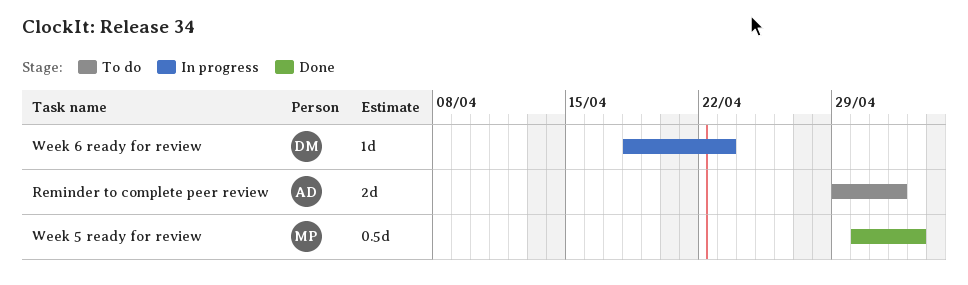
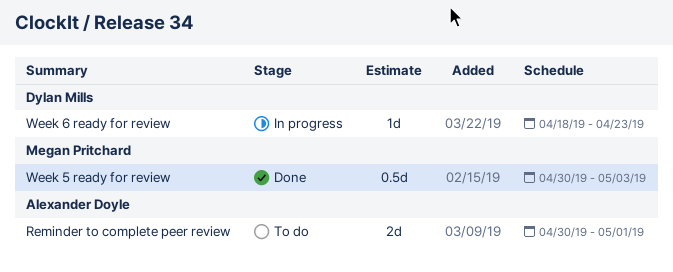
Reminder to complete peer review, start: Apr 29 -> Apr 30
Reminder to complete peer review, due: May 2 -> May 1

